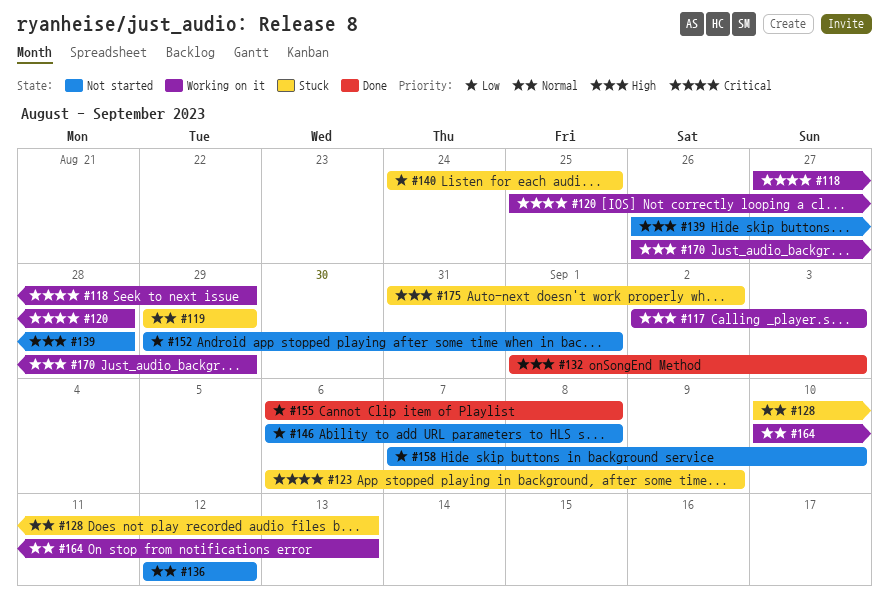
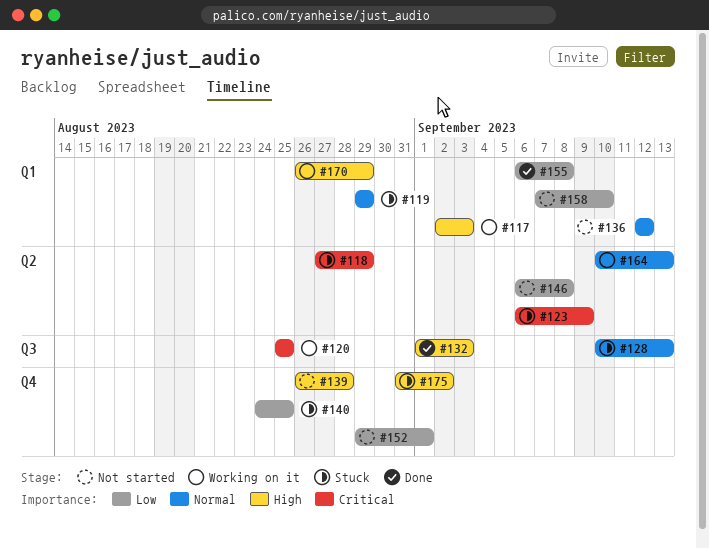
#118, status: Working on it -> Stuck
#120, due: Aug 28 -> Aug 25

